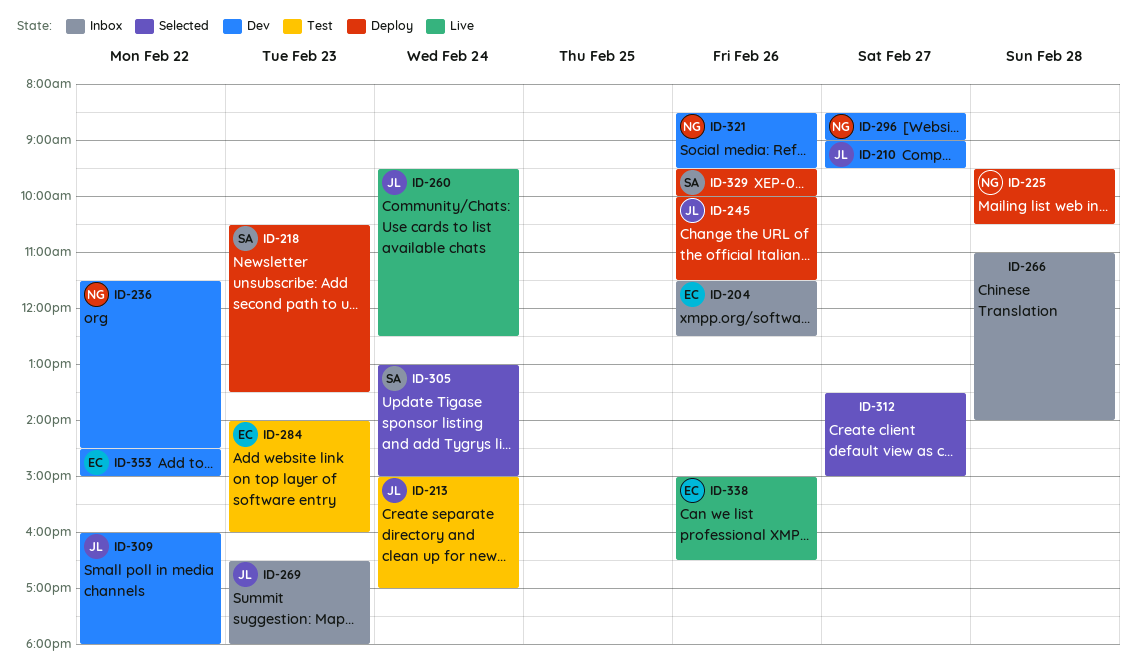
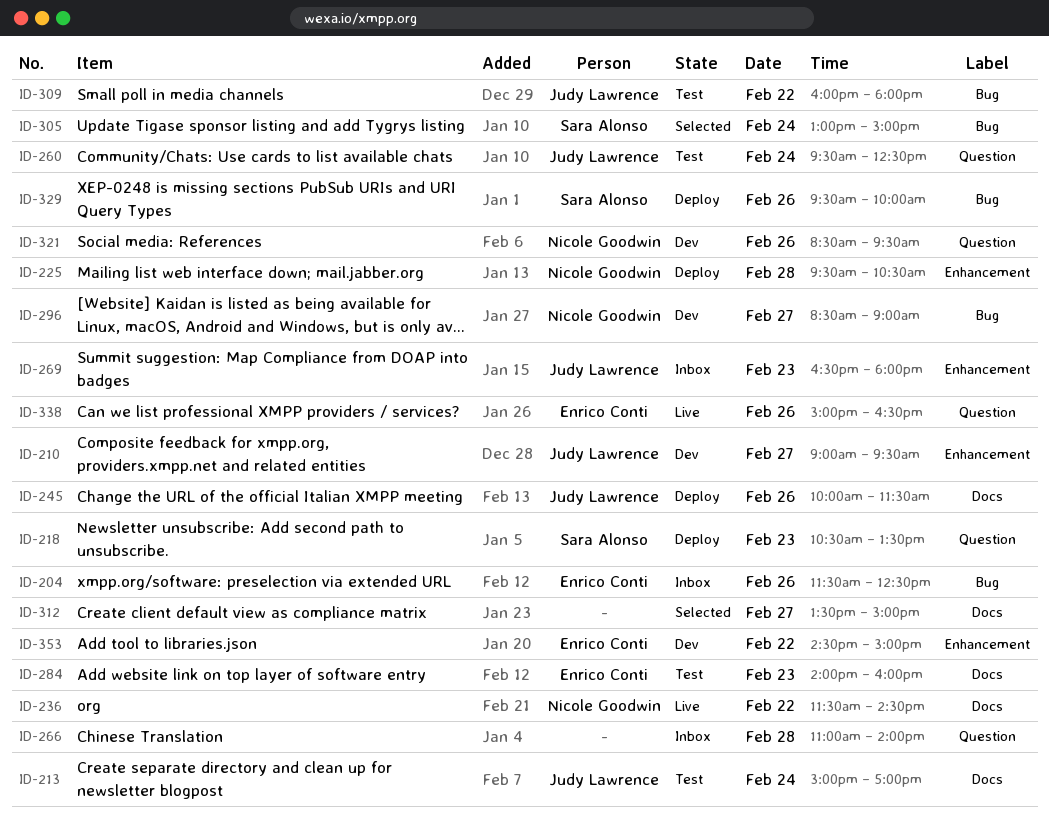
ID-236, status: Dev -> Live
ID-260, status: Live -> Test
ID-309, status: Dev -> Test

